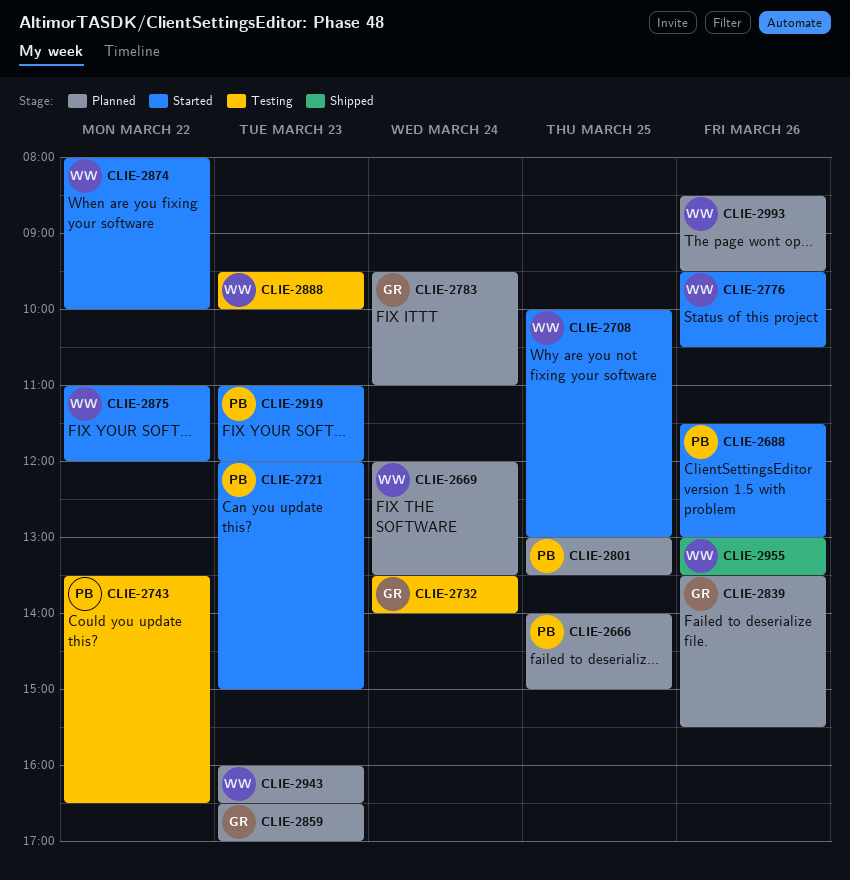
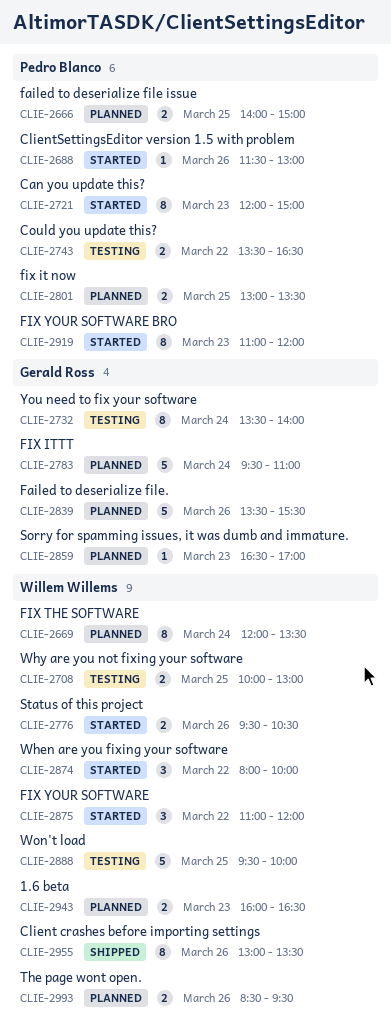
CLIE-2708, status: Started -> Testing
CLIE-2888, day: Mar 23 -> Mar 25

